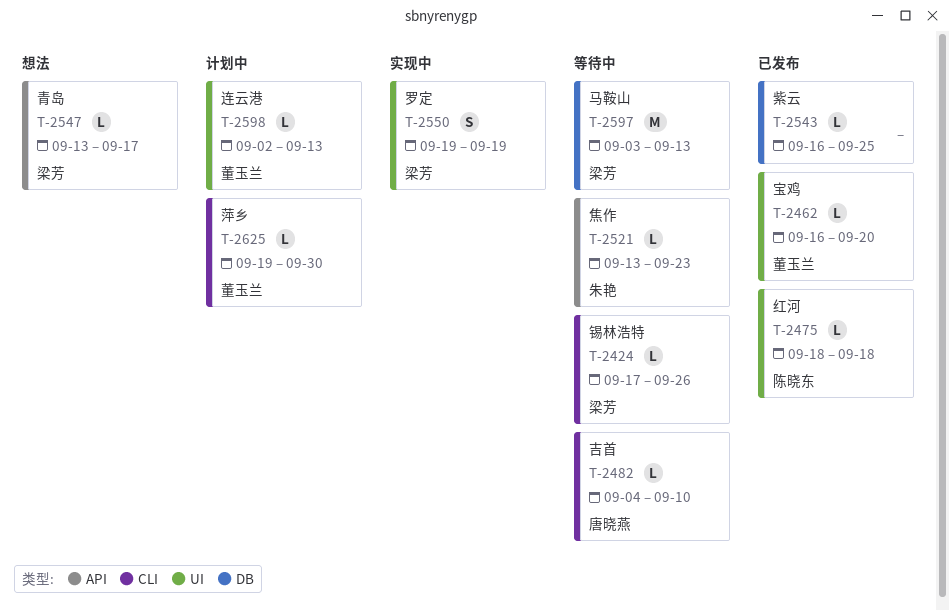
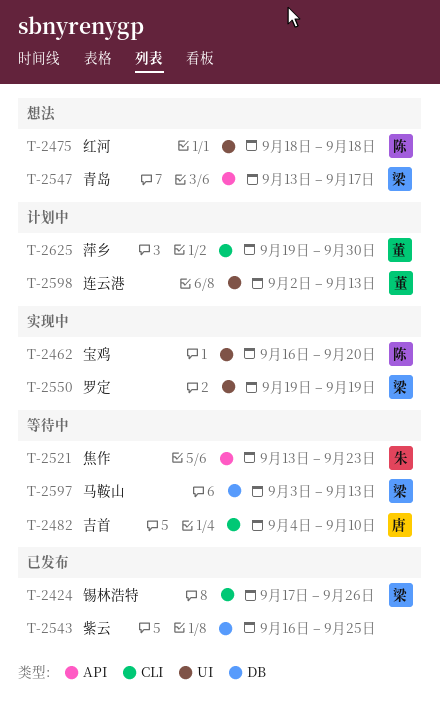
T-2424, status: 等待中 -> 已发布
T-2462, status: 已发布 -> 实现中
T-2462, owner: 董玉兰 -> 陈晓东
T-2475, status: 已发布 -> 想法

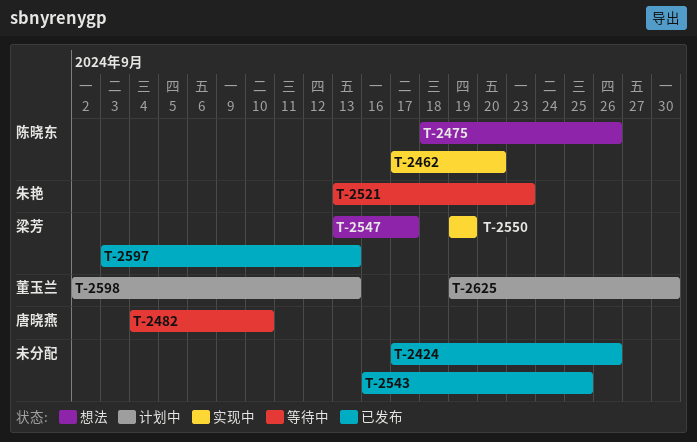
T-2424, owner: 梁芳 -> none
T-2462, start: Sep 16 -> Sep 17
T-2475, due: Sep 18 -> Sep 26
T-2597, status: 等待中 -> 已发布

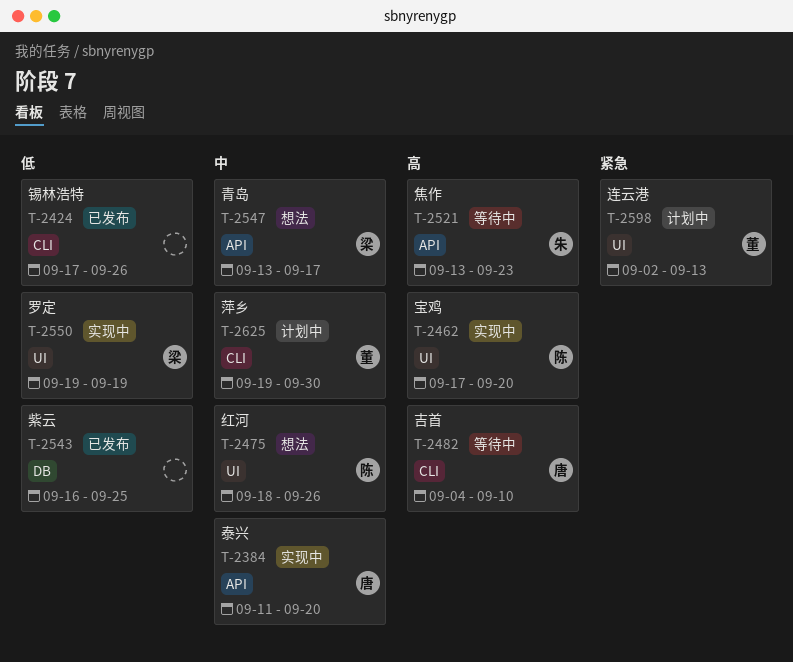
T-2384: none -> present
T-2597: present -> none

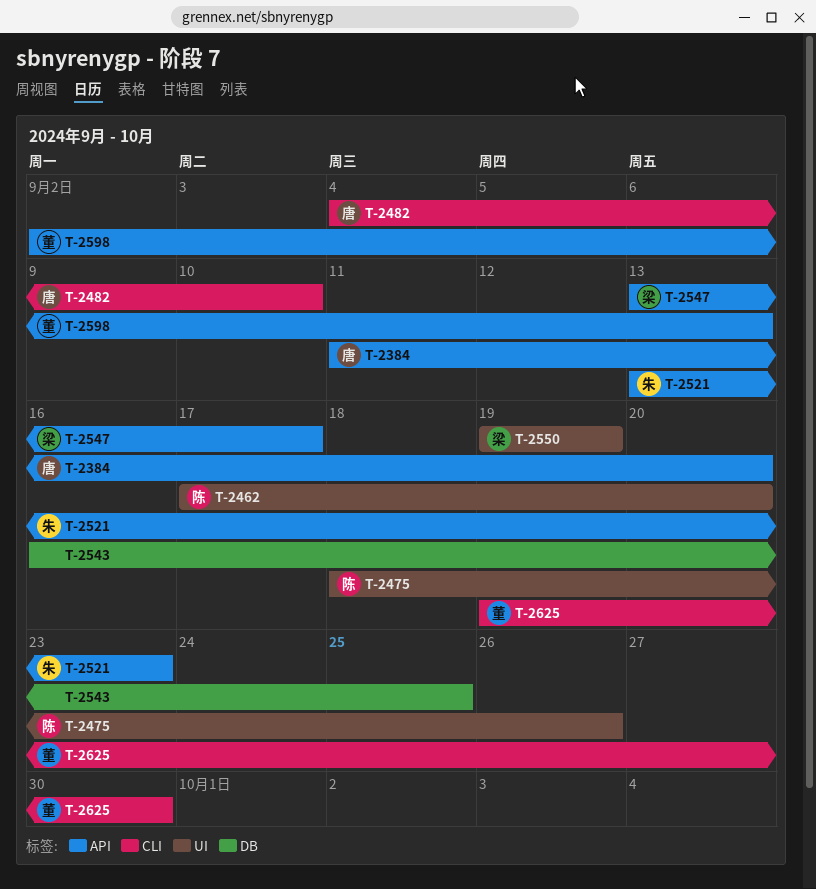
T-2424: present -> none
T-2598, label: UI -> API

